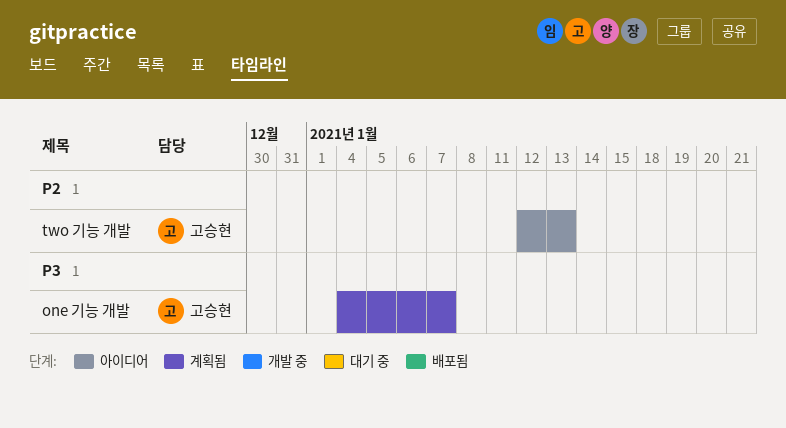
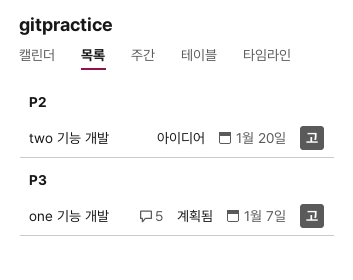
two 기능 개발, due: Jan 13 -> Jan 20

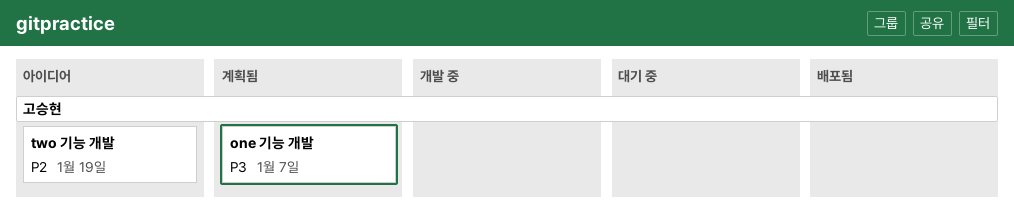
two 기능 개발, due: Jan 20 -> Jan 19

